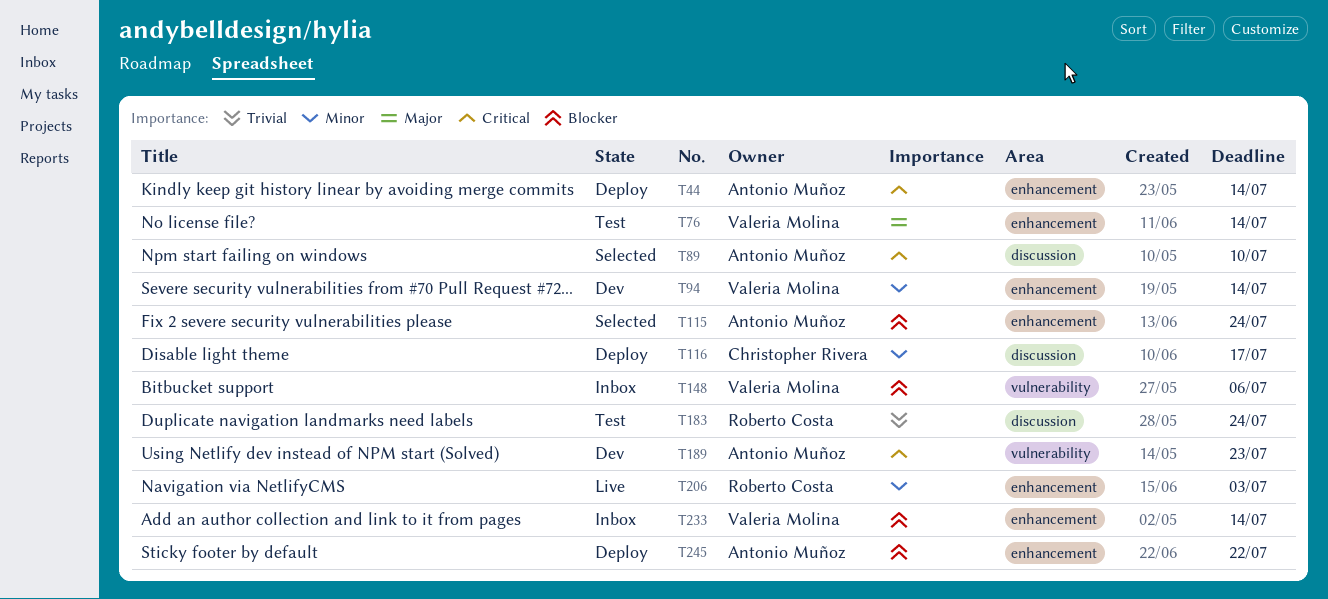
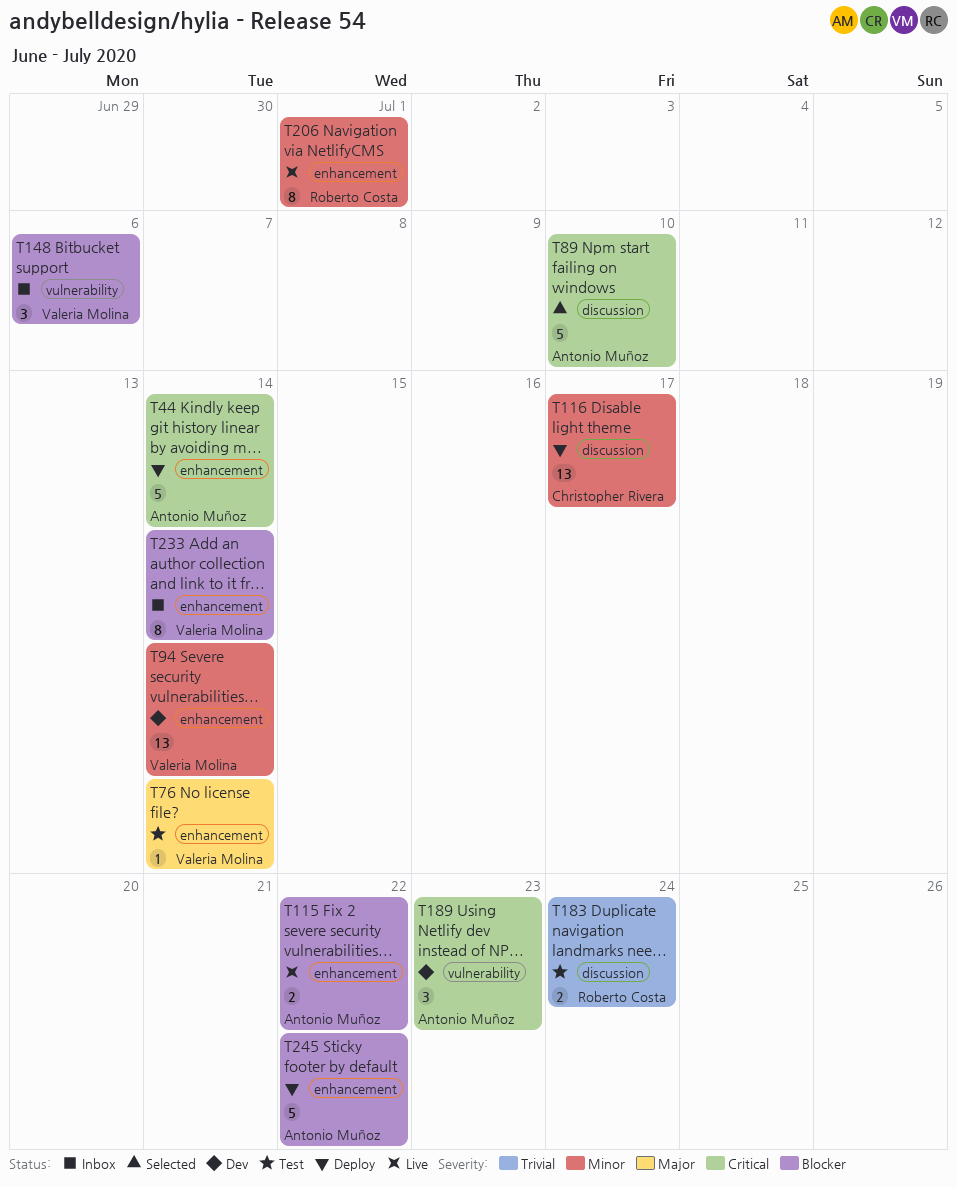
T115, status: Selected -> Live
T115, due: Jul 24 -> Jul 22
T206, due: Jul 3 -> Jul 1

